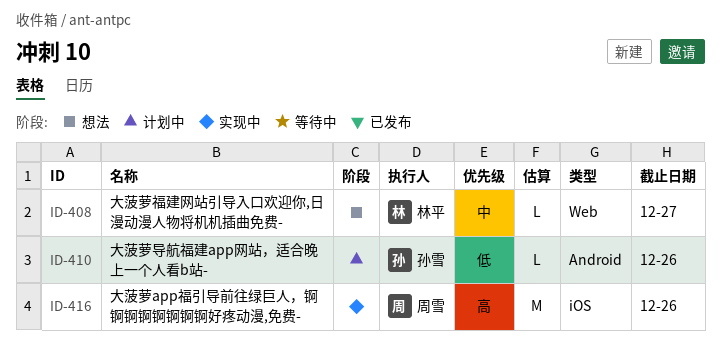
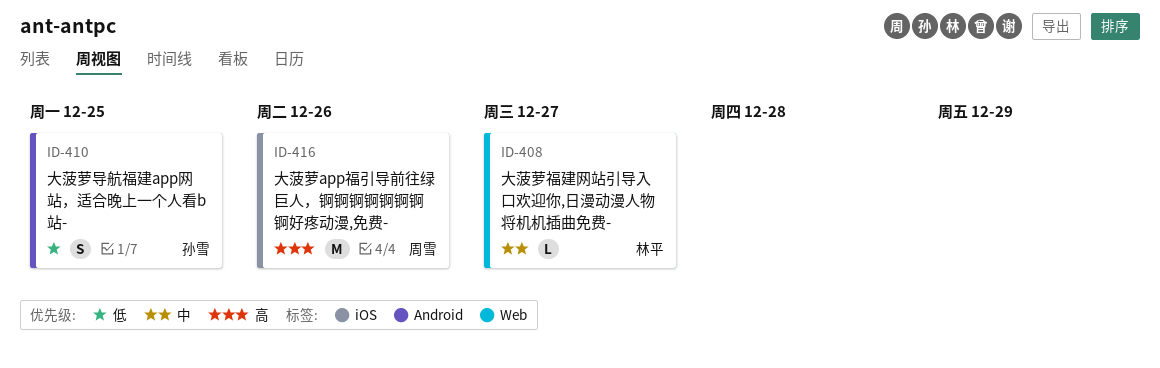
ID-410, estimate: L -> S
ID-410, due: Dec 26 -> Dec 25

